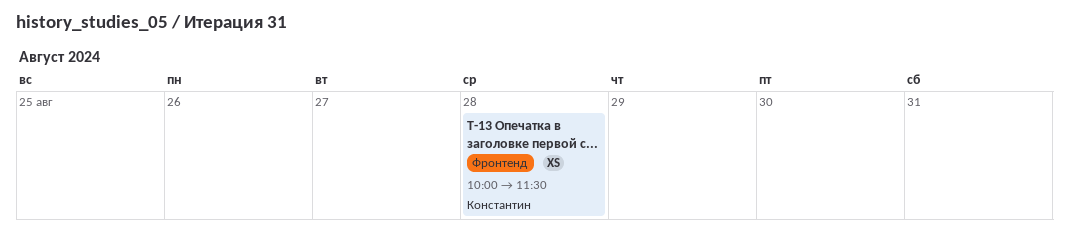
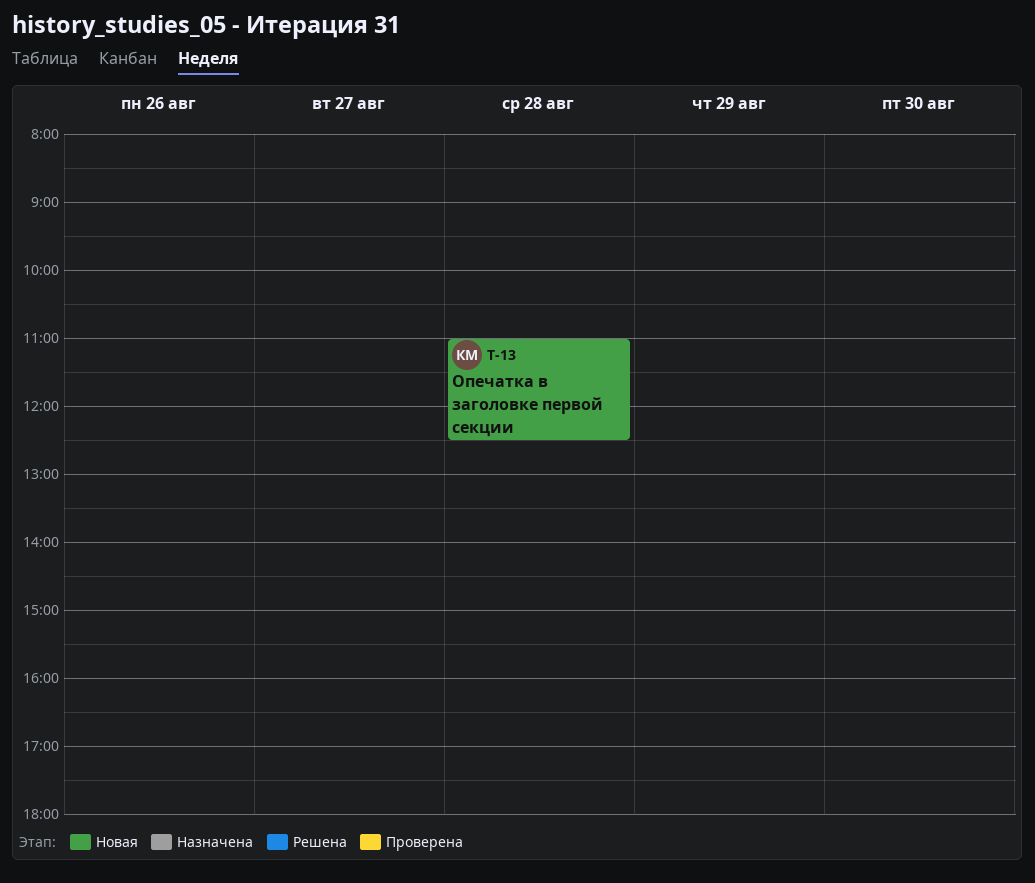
T-13, begins: 10:00 -> 11:00
T-13, ends: 11:30 -> 12:30

